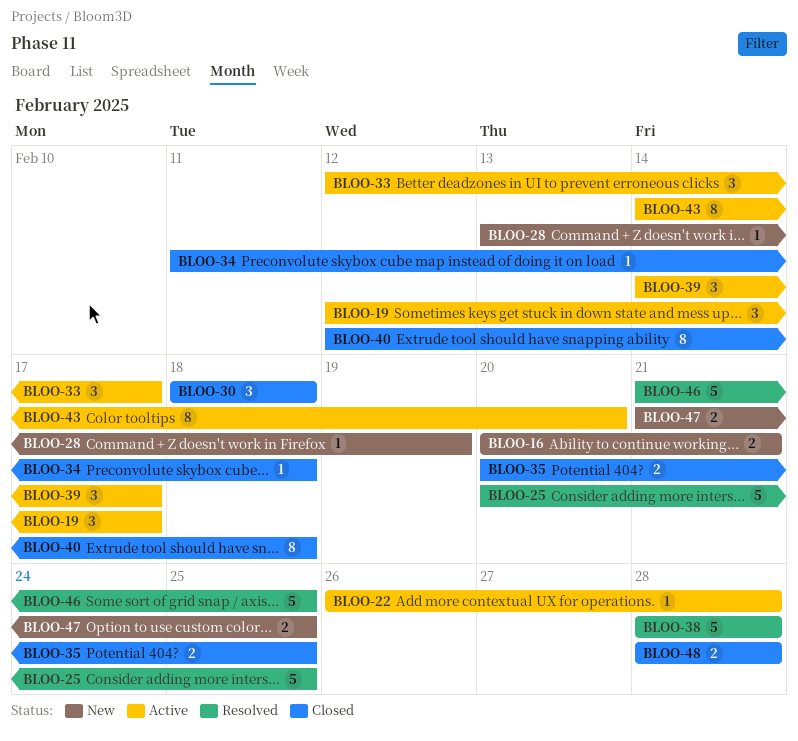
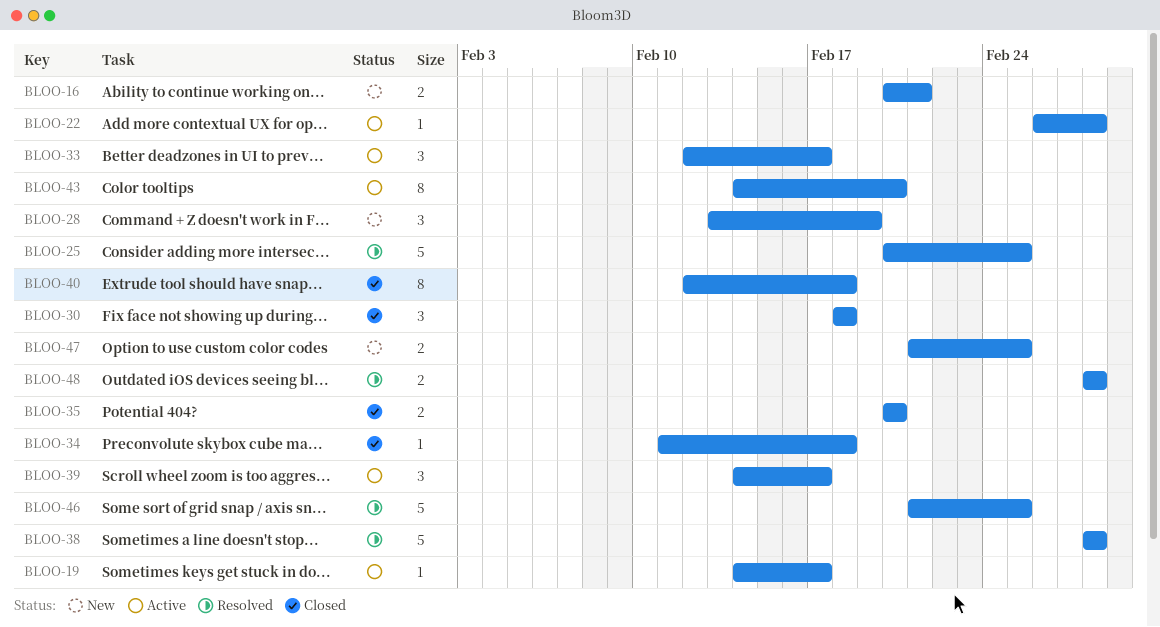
BLOO-19, estimate: 3 -> 1
BLOO-19, start: Feb 12 -> Feb 14
BLOO-28, estimate: 1 -> 3
BLOO-35, due: Feb 25 -> Feb 20
BLOO-48, status: Closed -> Resolved

